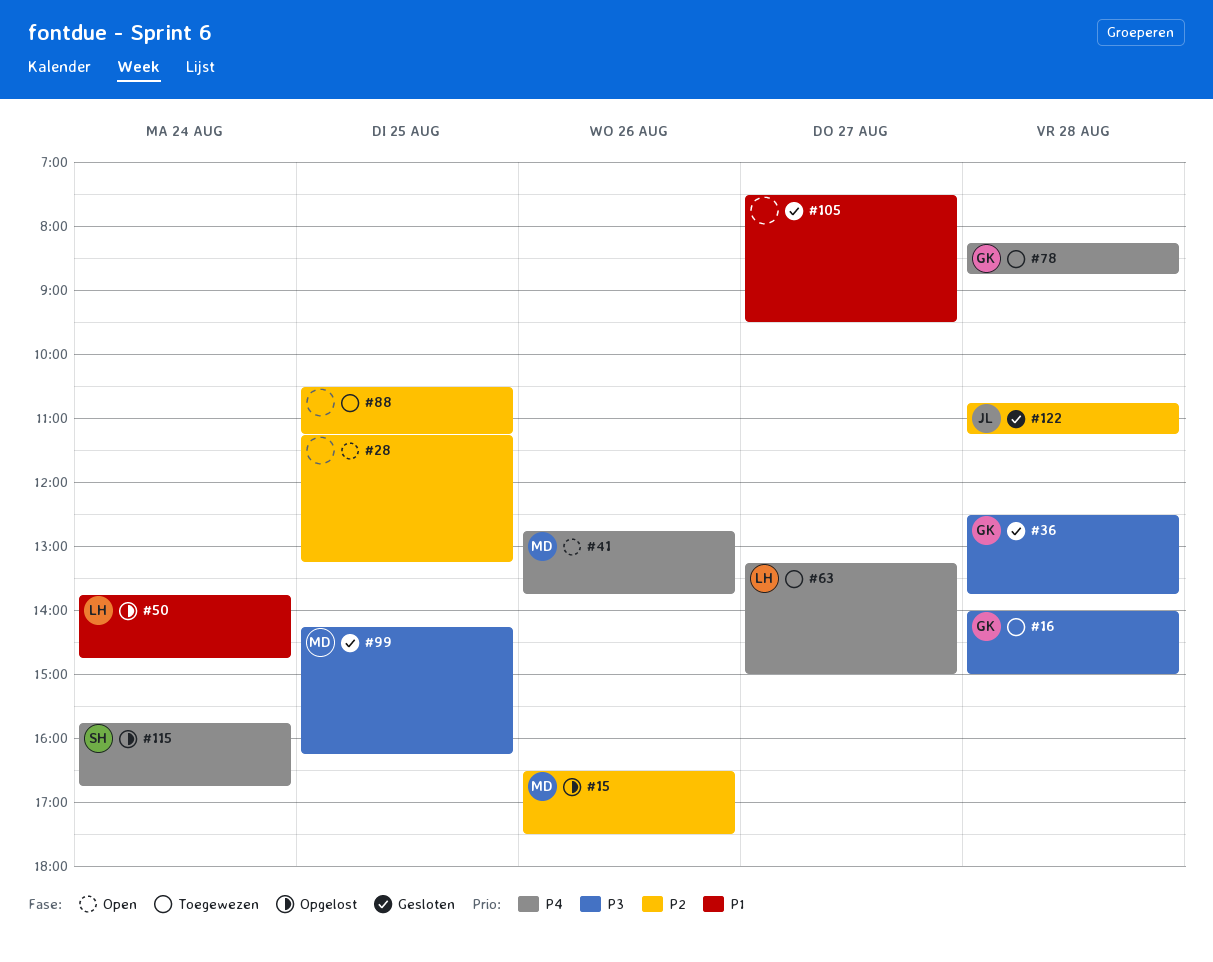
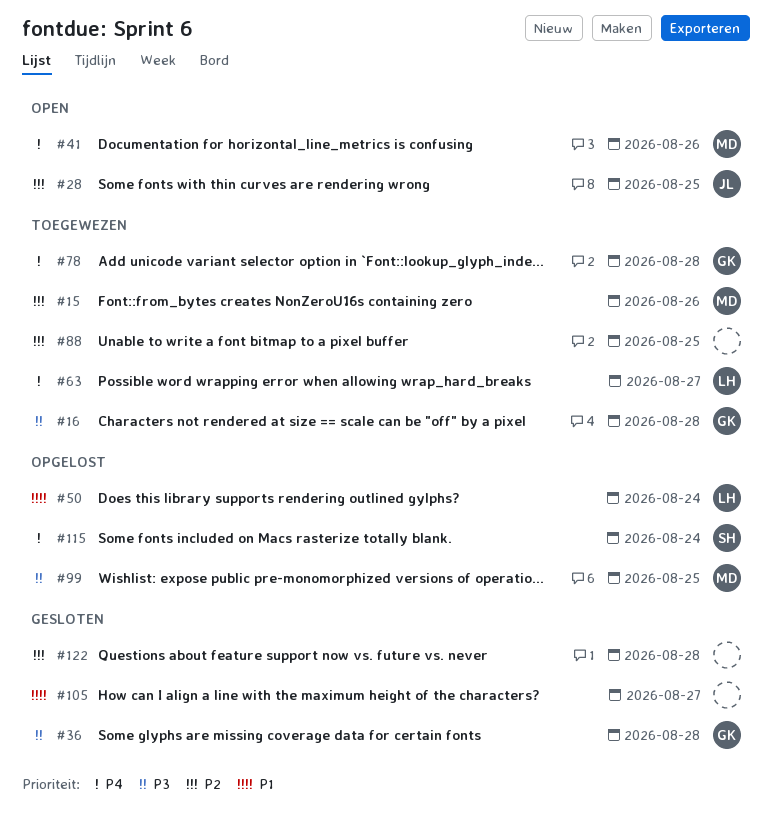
#15, status: Opgelost -> Toegewezen
#28, owner: none -> JL
#99, status: Gesloten -> Opgelost
#122, owner: JL -> none

